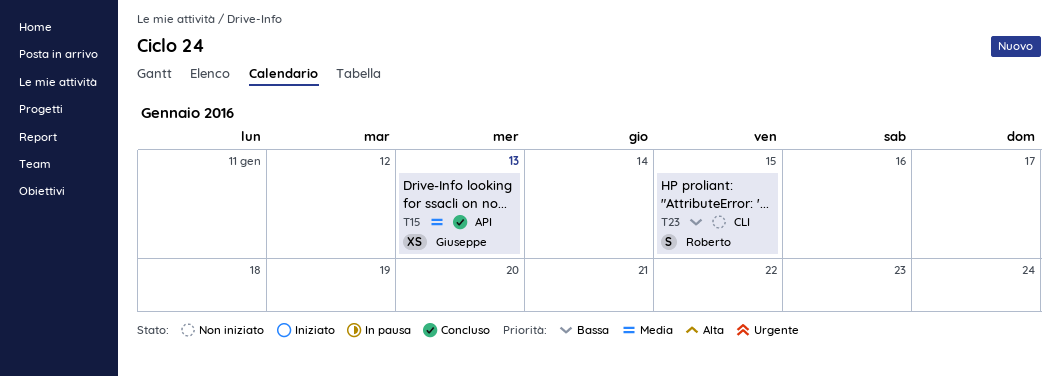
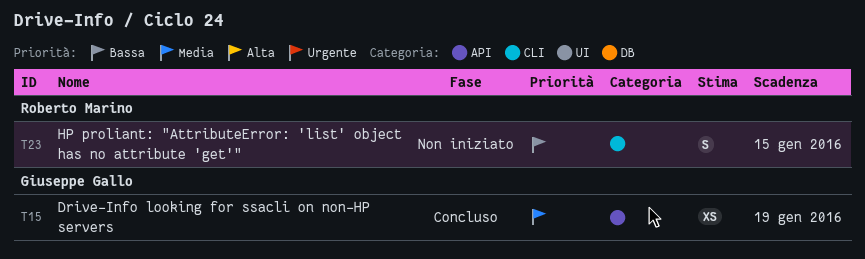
T15, due: Jan 13 -> Jan 19

